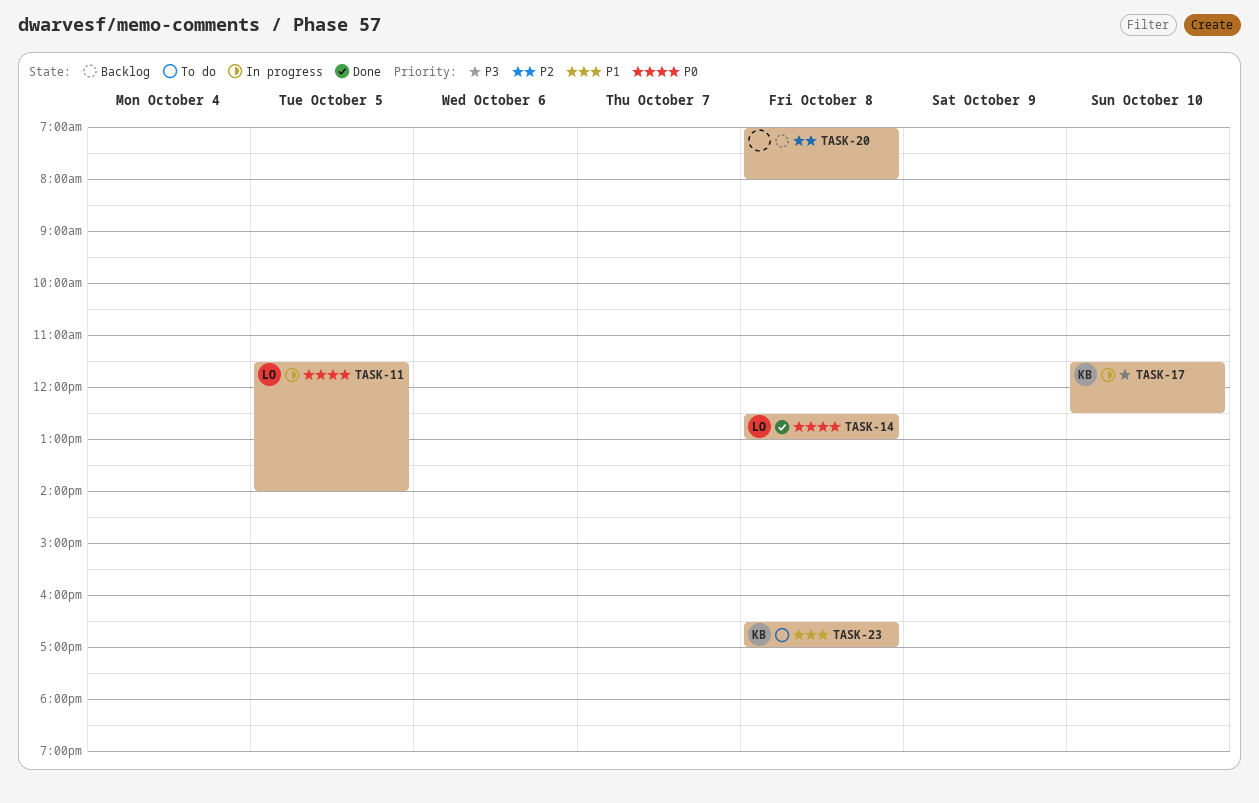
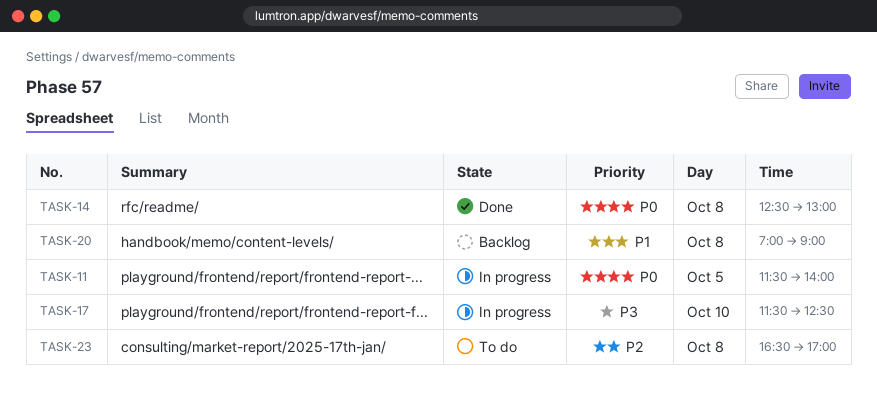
TASK-20, priority: P2 -> P1
TASK-20, ends: 08:00 -> 09:00
TASK-23, priority: P1 -> P2

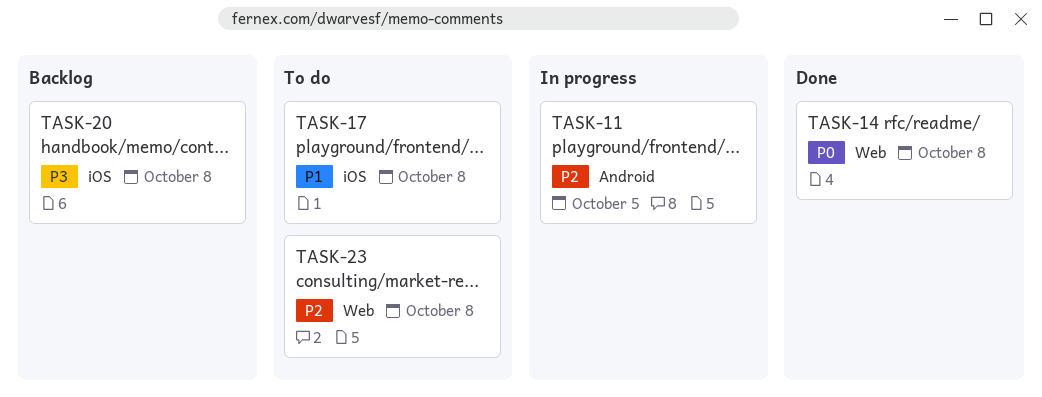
TASK-11, priority: P0 -> P2
TASK-17, status: In progress -> To do
TASK-17, priority: P3 -> P1
TASK-17, day: Oct 10 -> Oct 8
TASK-20, priority: P1 -> P3

